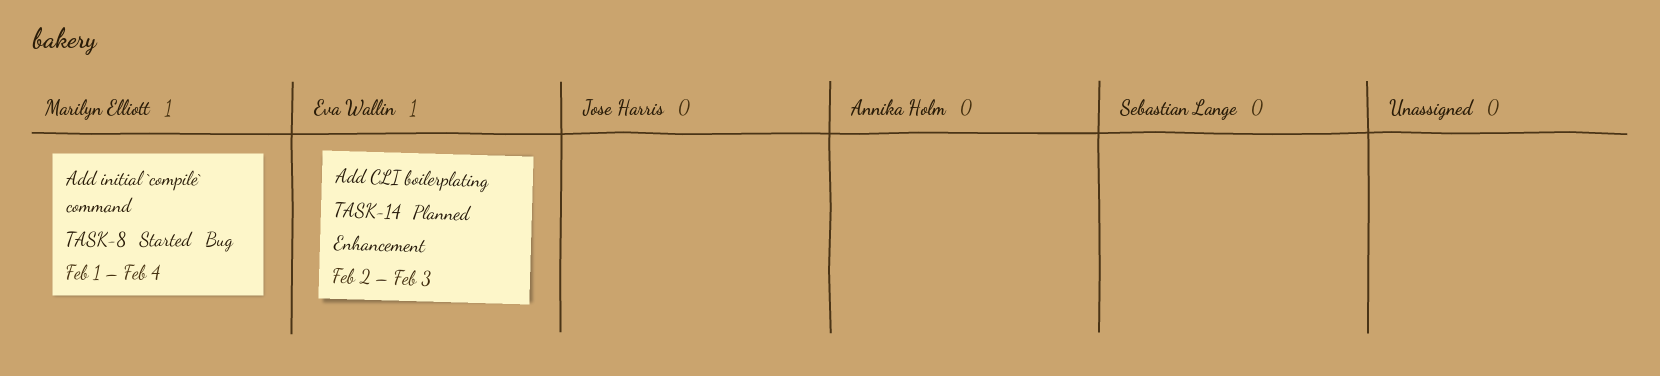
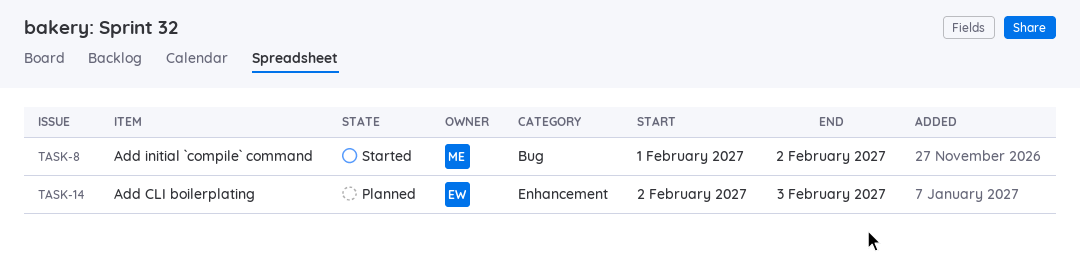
TASK-8, due: Feb 4 -> Feb 2

